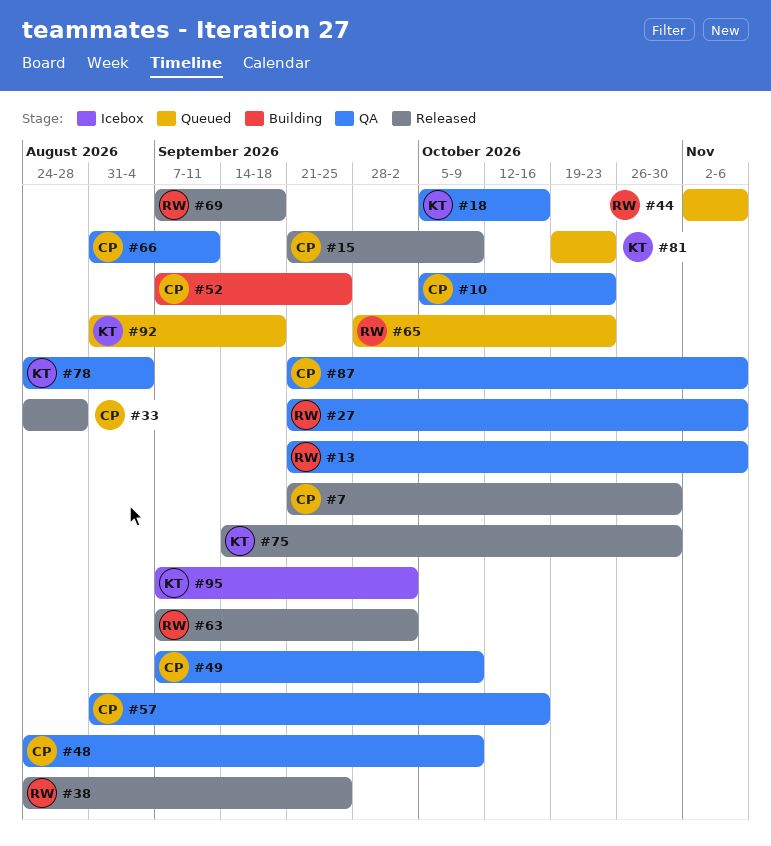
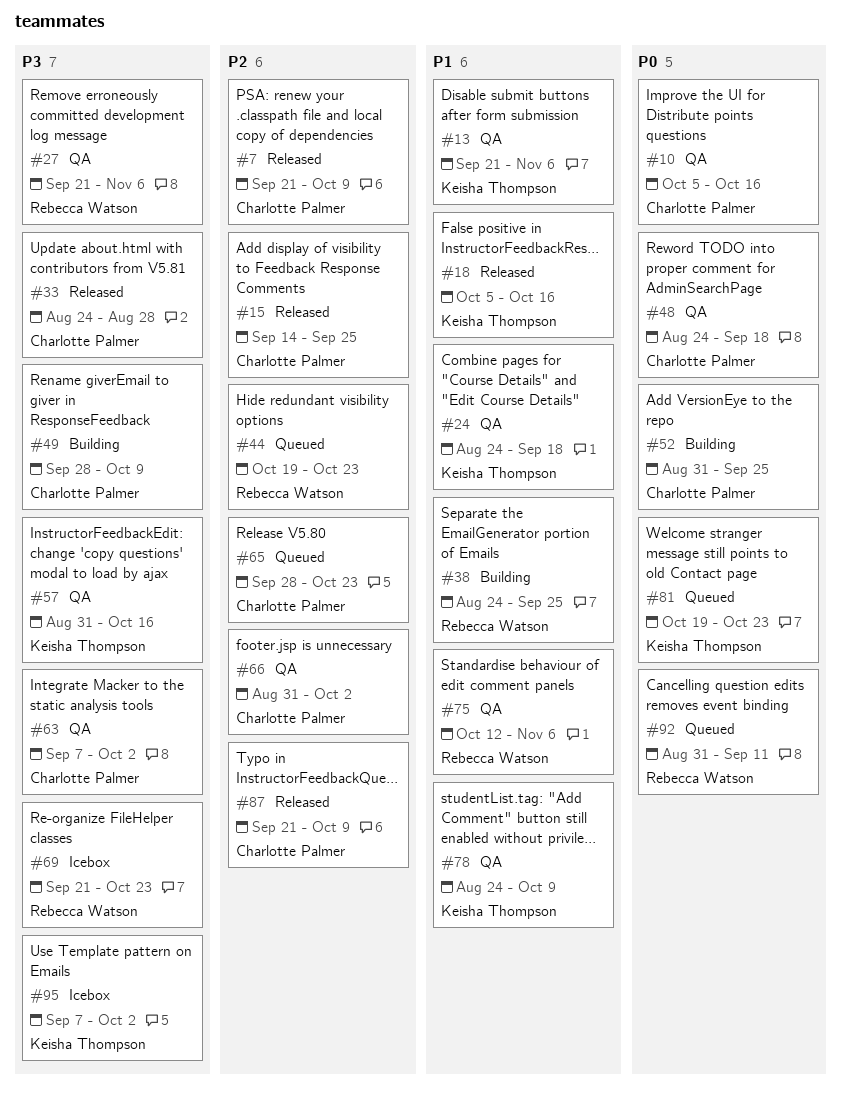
#7, due: Oct 30 -> Oct 9
#10, due: Oct 23 -> Oct 16
#13, owner: Rebecca Watson -> Keisha Thompson
#15, start: Sep 21 -> Sep 14
#15, due: Oct 9 -> Sep 25
#18, status: QA -> Released
#24: none -> present
#38, status: Released -> Building
#44, start: Nov 2 -> Oct 19
#44, due: Nov 6 -> Oct 23
#48, due: Oct 9 -> Sep 18
#49, status: QA -> Building
#49, start: Sep 7 -> Sep 28
#52, start: Sep 7 -> Aug 31
#57, owner: Charlotte Palmer -> Keisha Thompson
#63, status: Released -> QA
#63, owner: Rebecca Watson -> Charlotte Palmer
#65, owner: Rebecca Watson -> Charlotte Palmer
#66, due: Sep 11 -> Oct 2
#69, status: Released -> Icebox
#69, start: Sep 7 -> Sep 21
#69, due: Sep 18 -> Oct 23
#75, status: Released -> QA
#75, owner: Keisha Thompson -> Rebecca Watson
#75, start: Sep 14 -> Oct 12
#75, due: Oct 30 -> Nov 6
#78, due: Sep 4 -> Oct 9
#87, status: QA -> Released
#87, due: Nov 6 -> Oct 9
#92, owner: Keisha Thompson -> Rebecca Watson
#92, due: Sep 18 -> Sep 11

